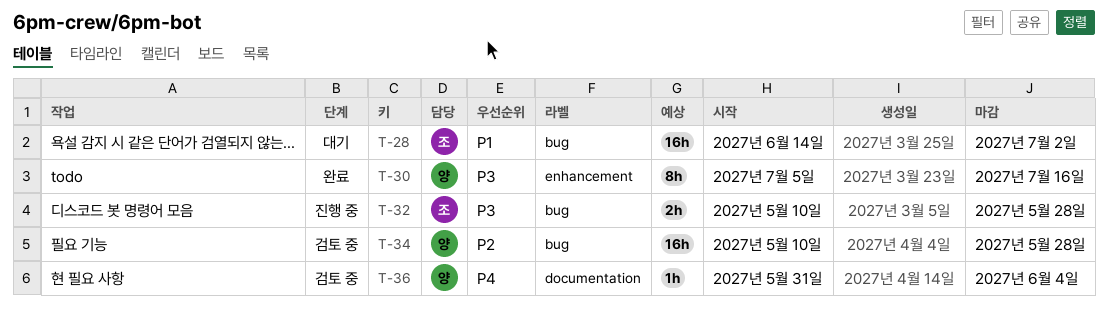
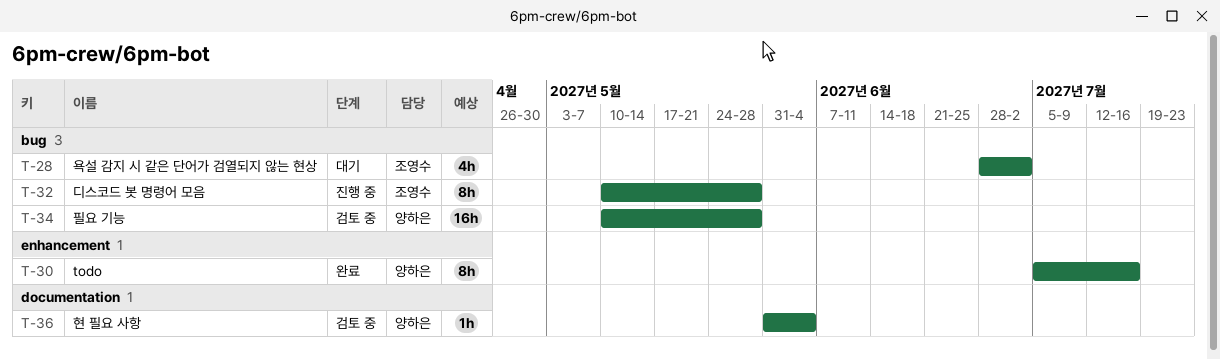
T-28, estimate: 16h -> 4h
T-28, start: Jun 14 -> Jun 28
T-32, estimate: 2h -> 8h

